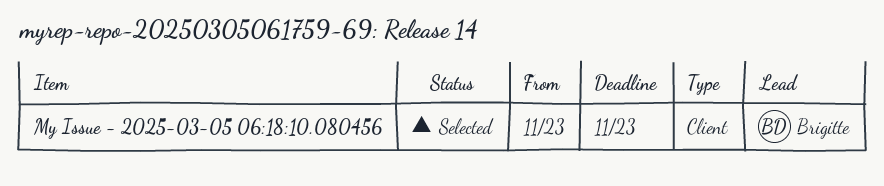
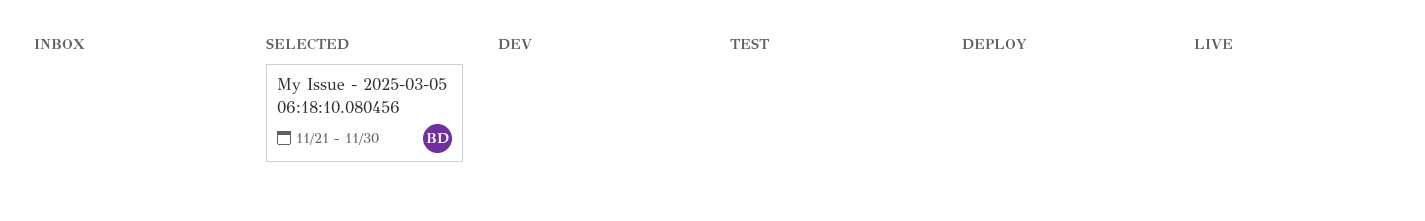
My Issue - 2025-03-05 06:18:10.080456, start: Nov 23 -> Nov 21
My Issue - 2025-03-05 06:18:10.080456, due: Nov 23 -> Nov 30

